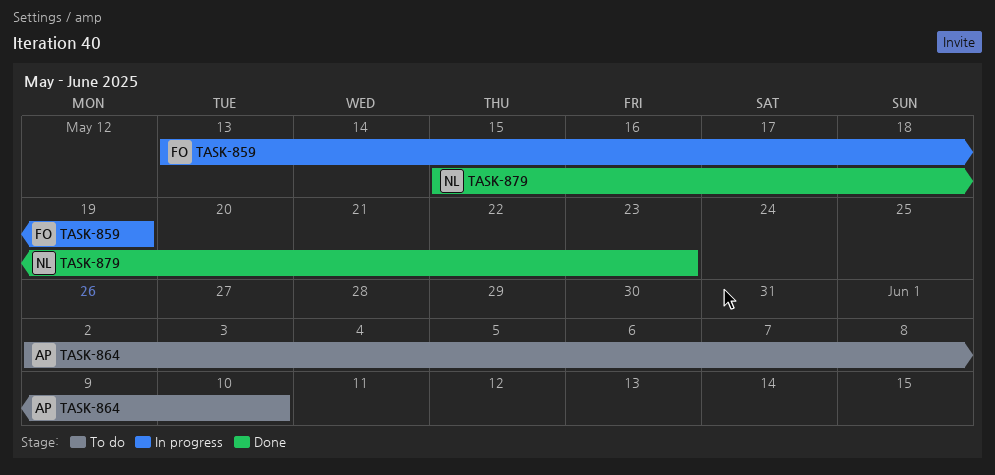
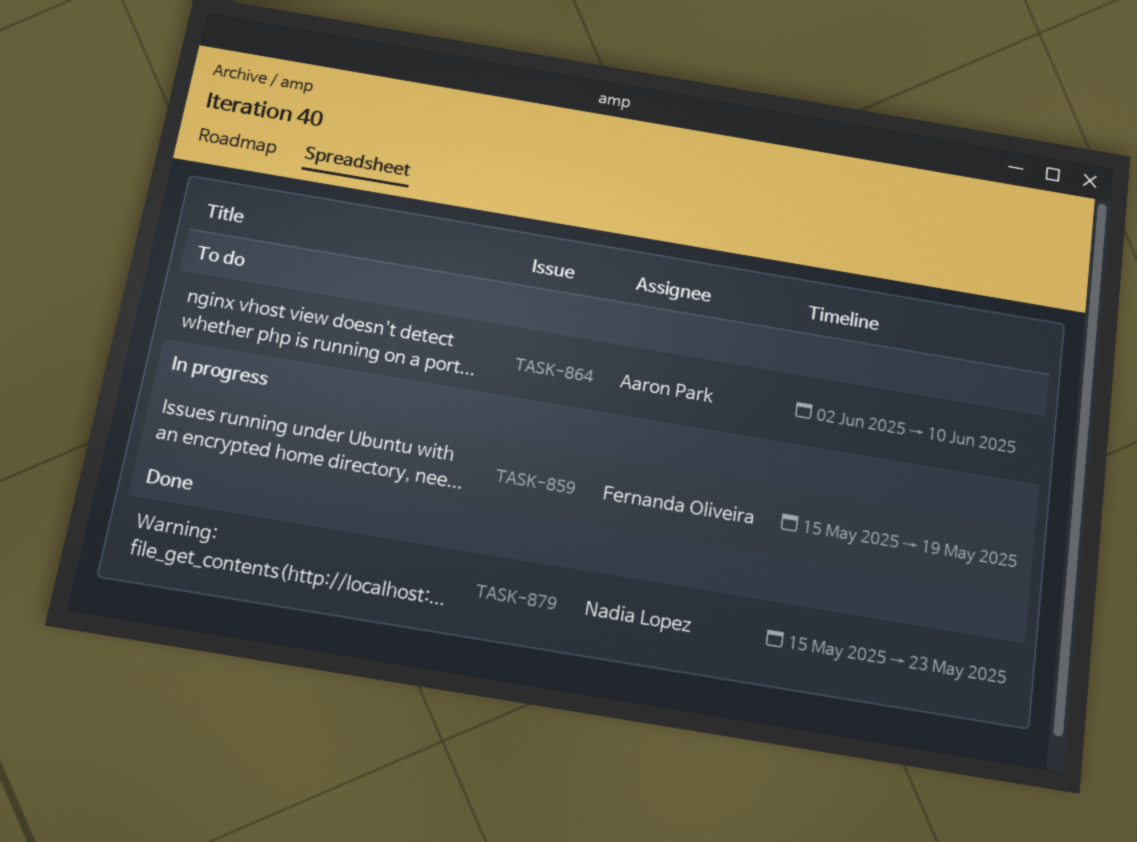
TASK-859, start: May 13 -> May 15

